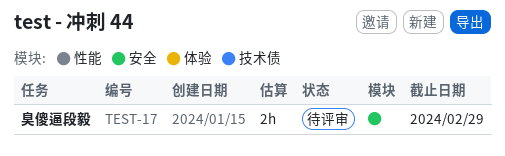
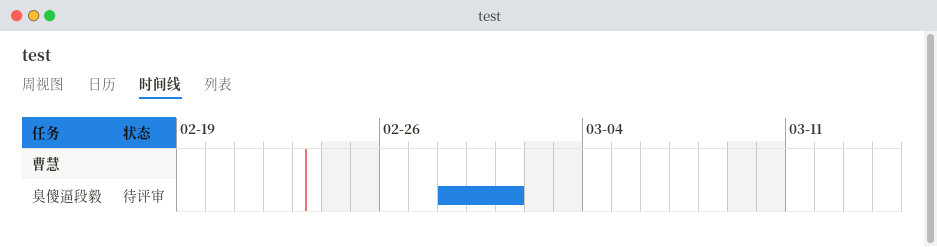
臭傻逼段毅, due: Feb 29 -> Mar 1

